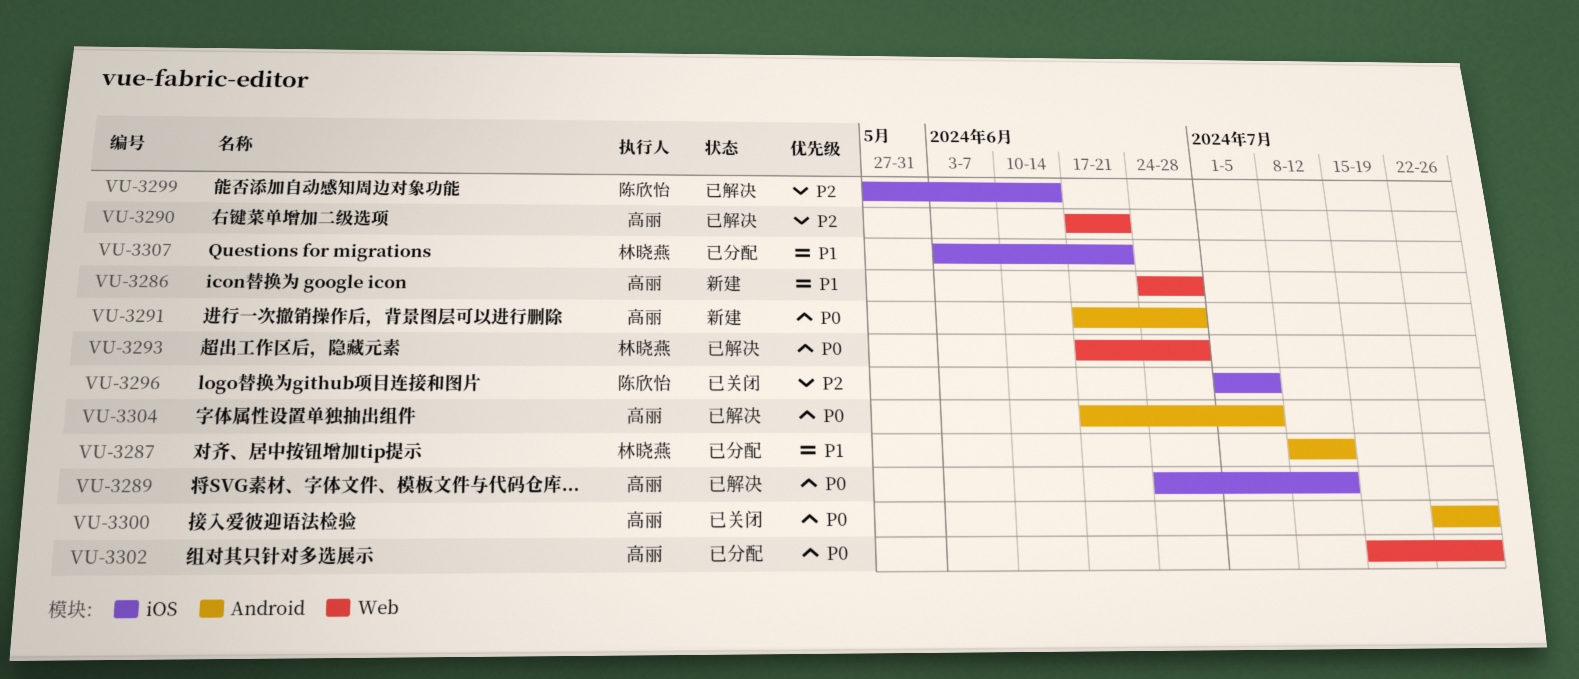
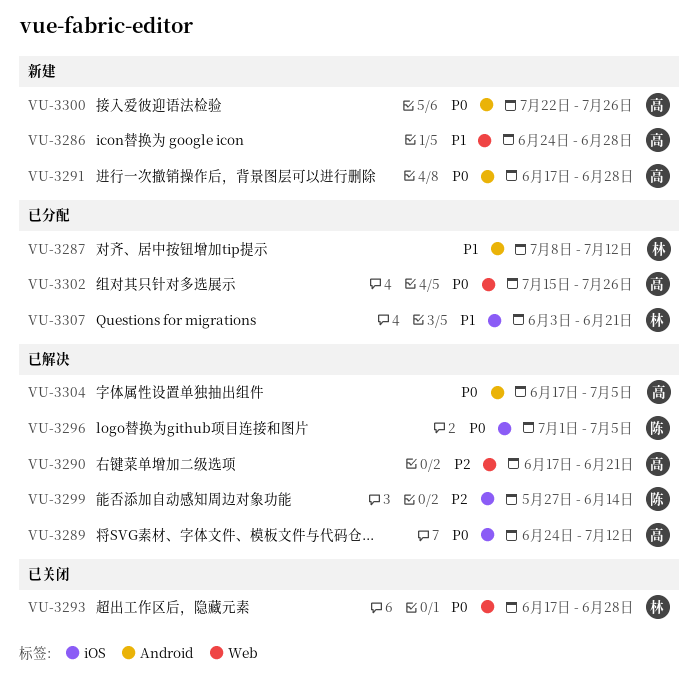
VU-3293, status: 已解决 -> 已关闭
VU-3296, status: 已关闭 -> 已解决
VU-3296, priority: P2 -> P0
VU-3300, status: 已关闭 -> 新建

